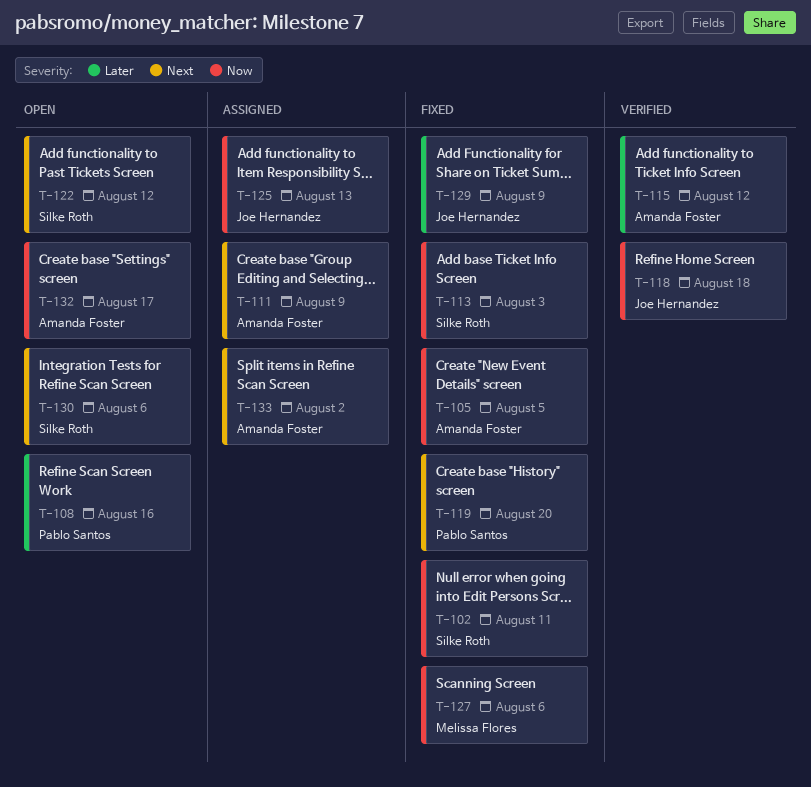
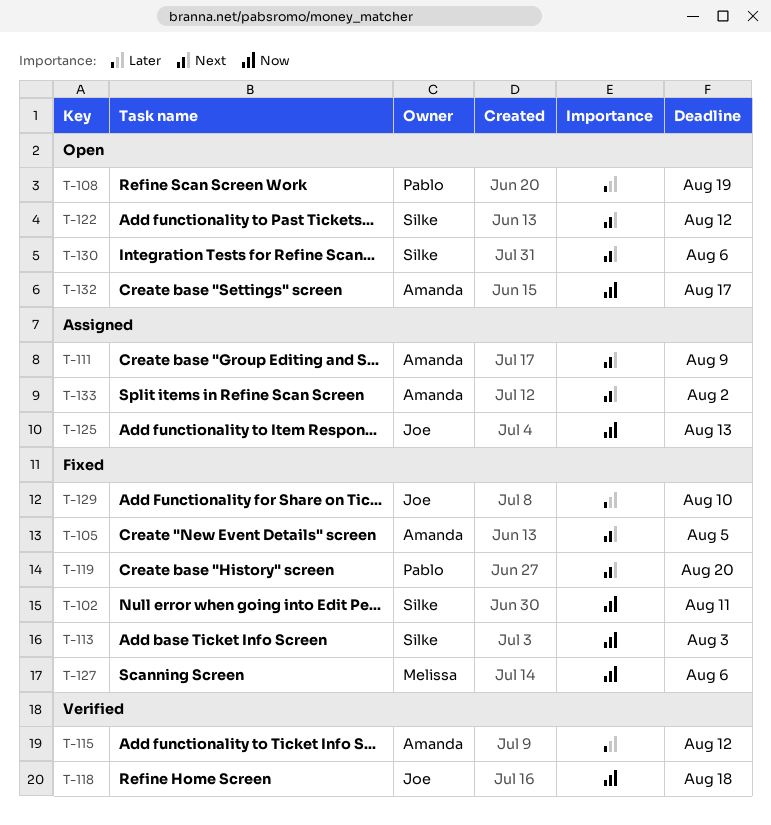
T-105, priority: Now -> Next
T-108, due: Aug 16 -> Aug 19
T-129, due: Aug 9 -> Aug 10

